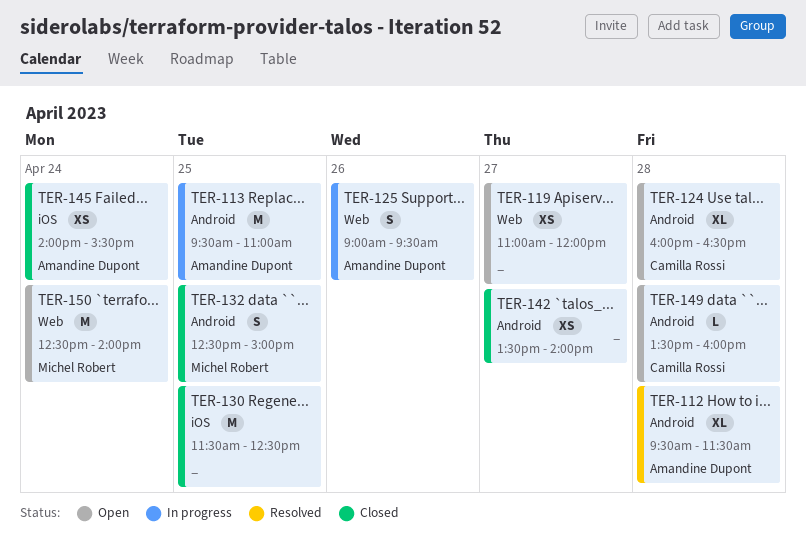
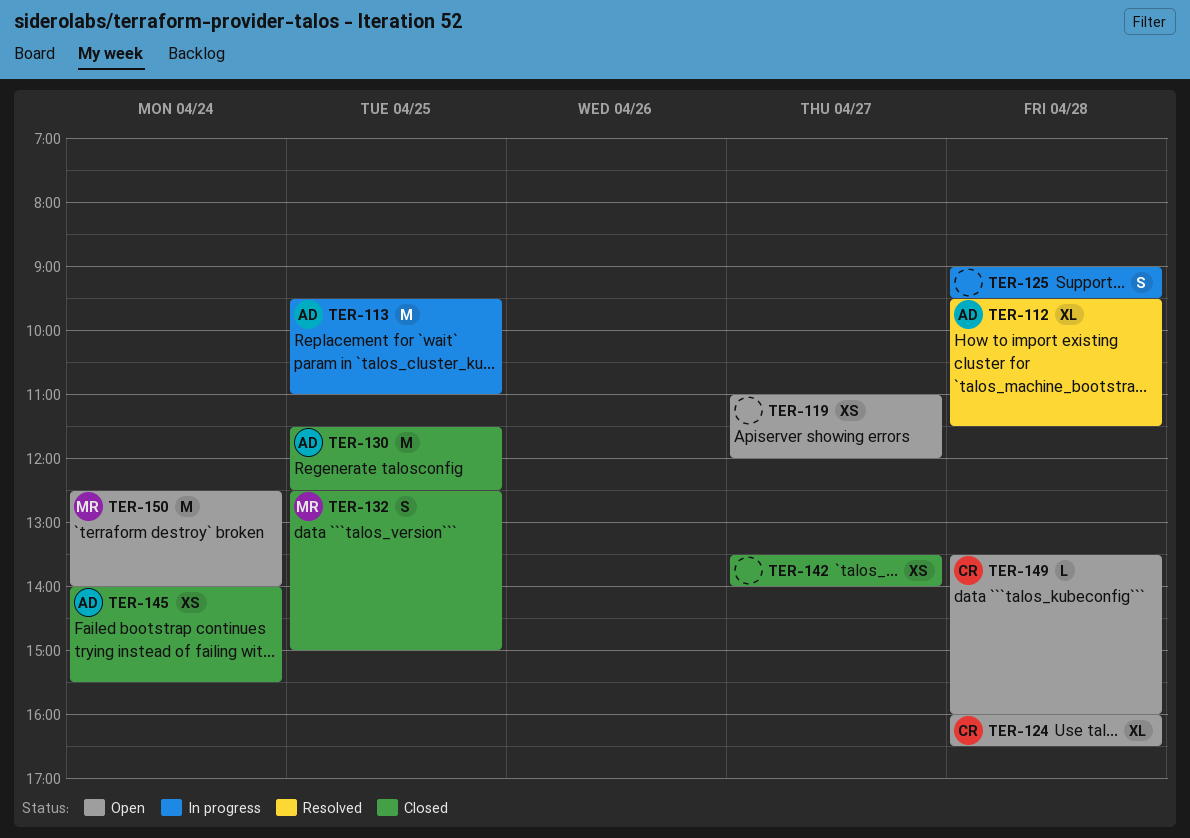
TER-125, owner: Amandine Dupont -> none
TER-125, day: Apr 26 -> Apr 28
TER-130, owner: none -> Amandine Dupont

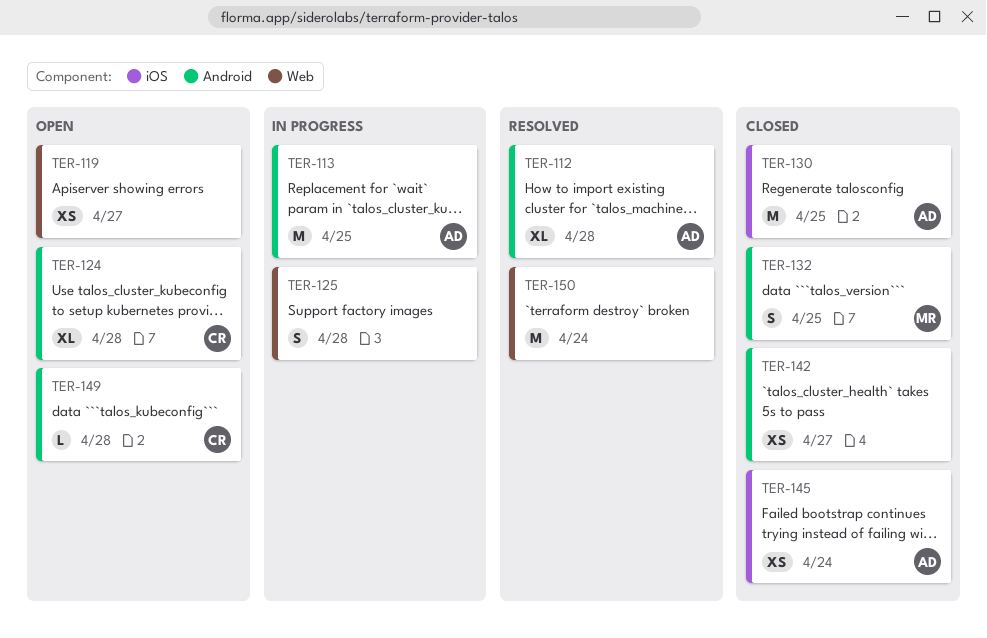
TER-150, status: Open -> Resolved
TER-150, owner: MR -> none

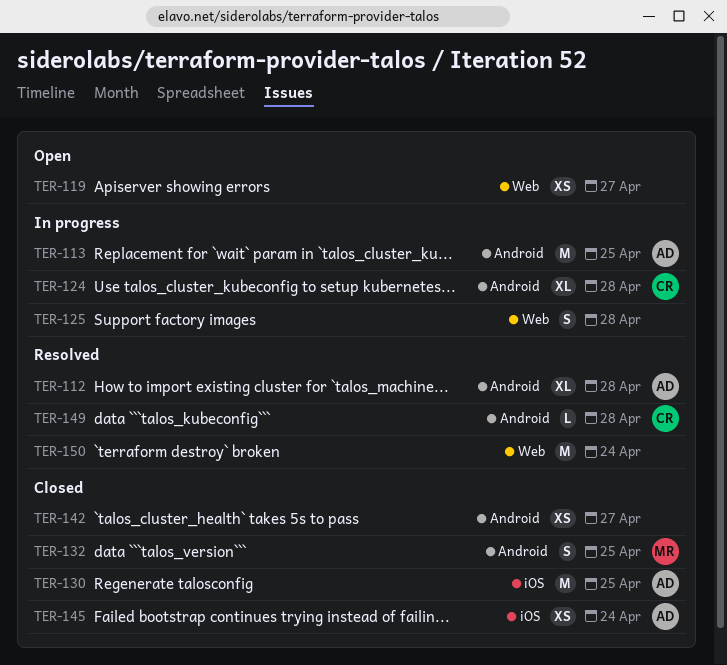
TER-124, status: Open -> In progress
TER-149, status: Open -> Resolved

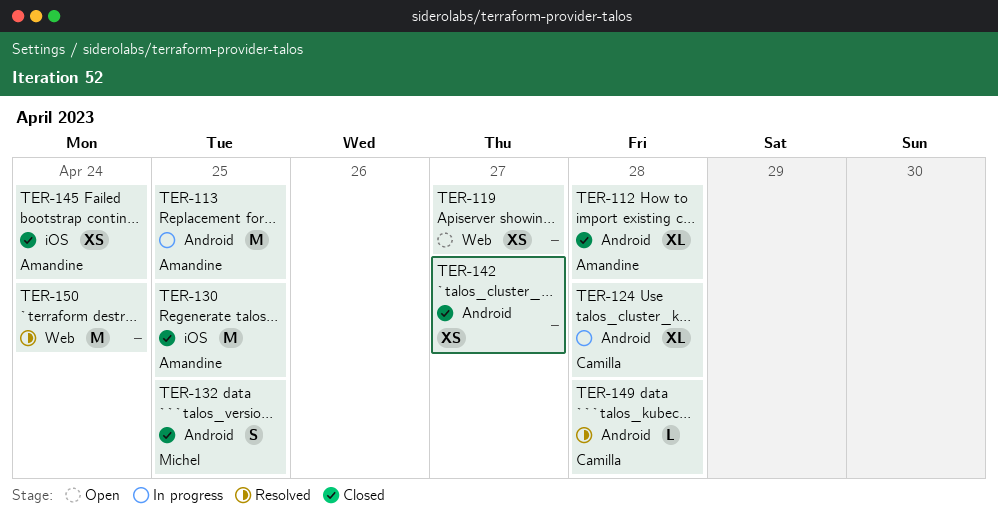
TER-112, status: Resolved -> Closed
TER-125: present -> none

